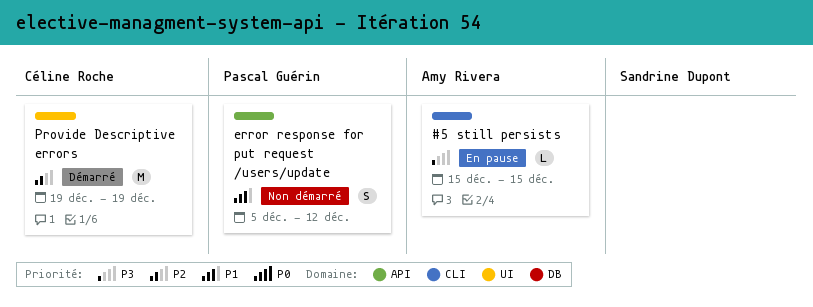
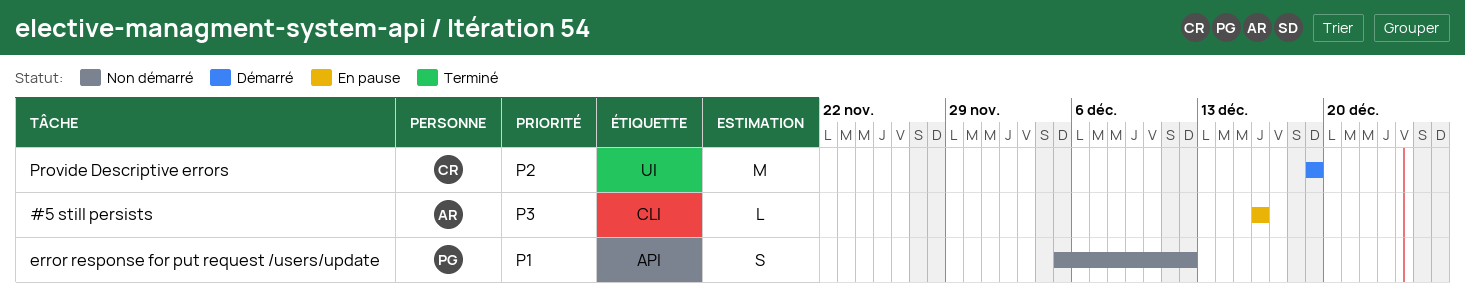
#5 still persists, start: Dec 15 -> Dec 16
#5 still persists, due: Dec 15 -> Dec 16

